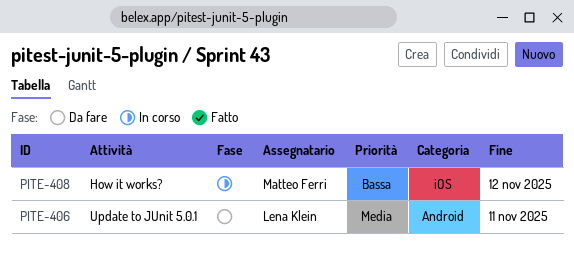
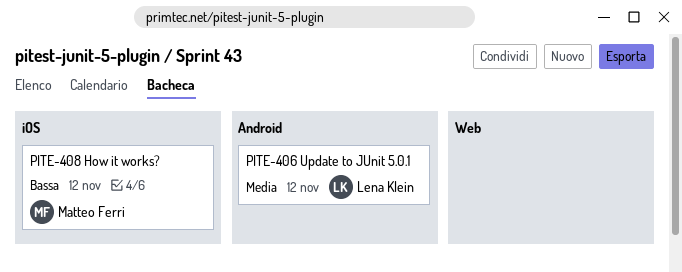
PITE-406, due: Nov 11 -> Nov 12

